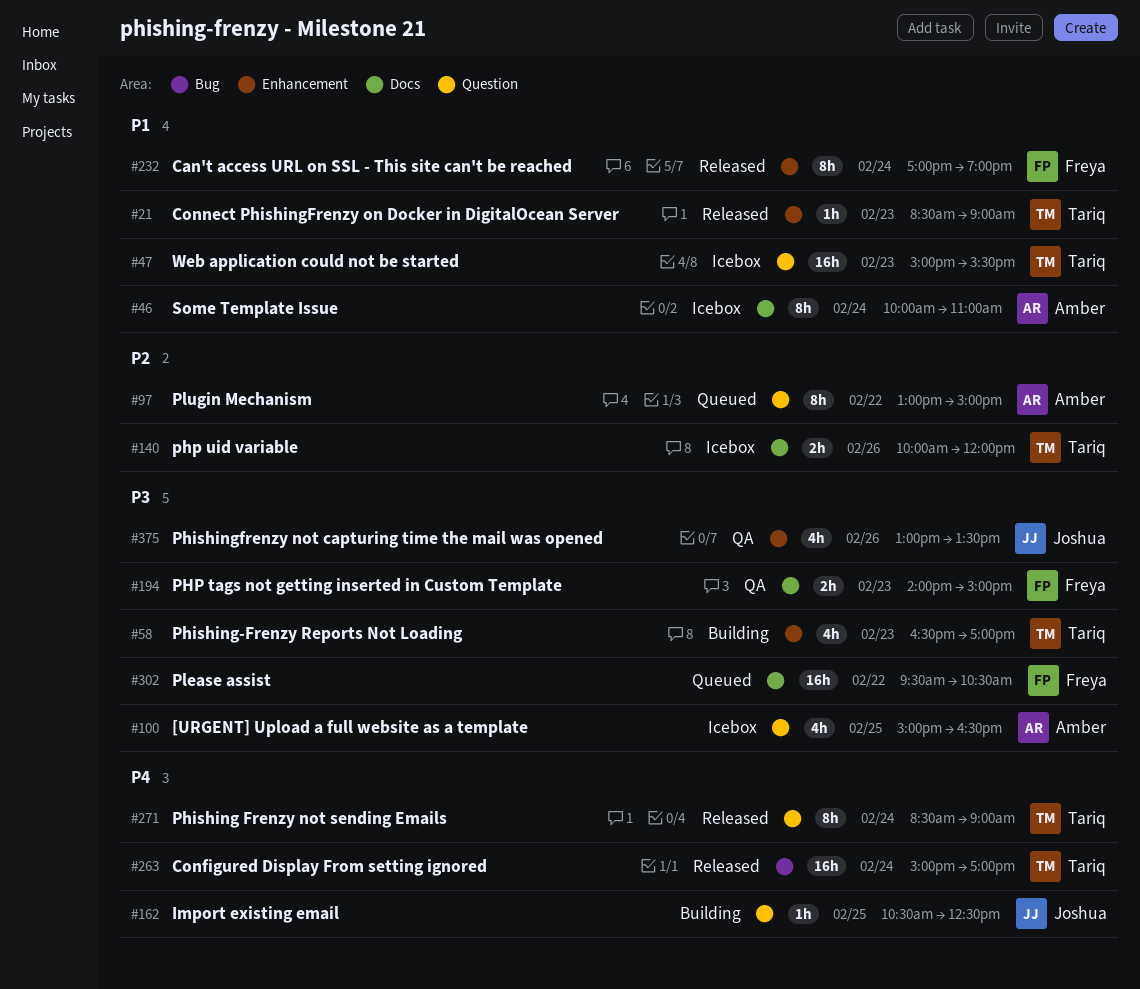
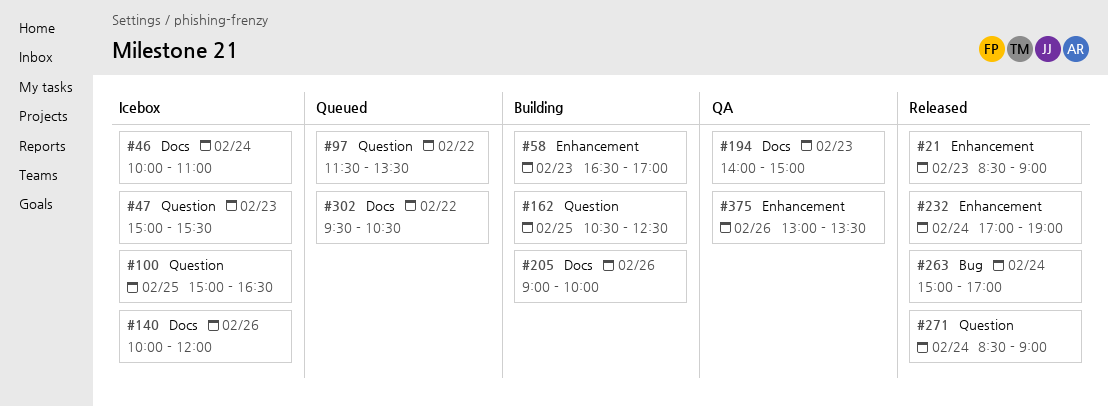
#97, begins: 13:00 -> 11:30
#97, ends: 15:00 -> 13:30
#205: none -> present

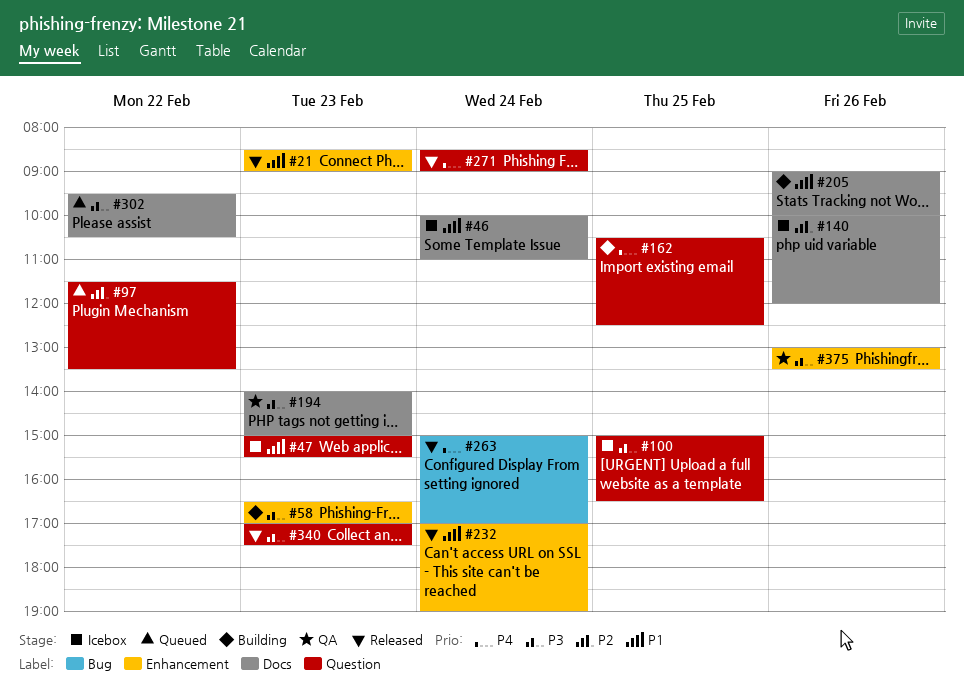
#340: none -> present

